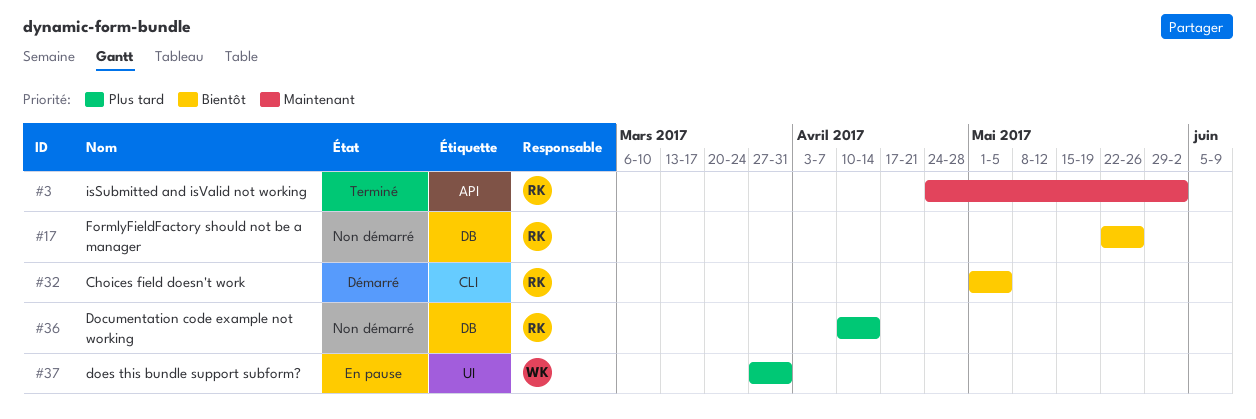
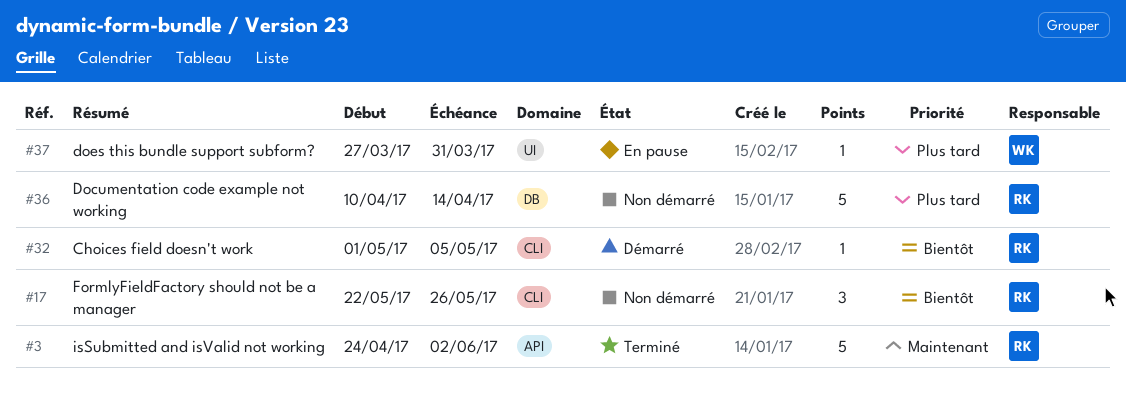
#17, label: DB -> CLI

